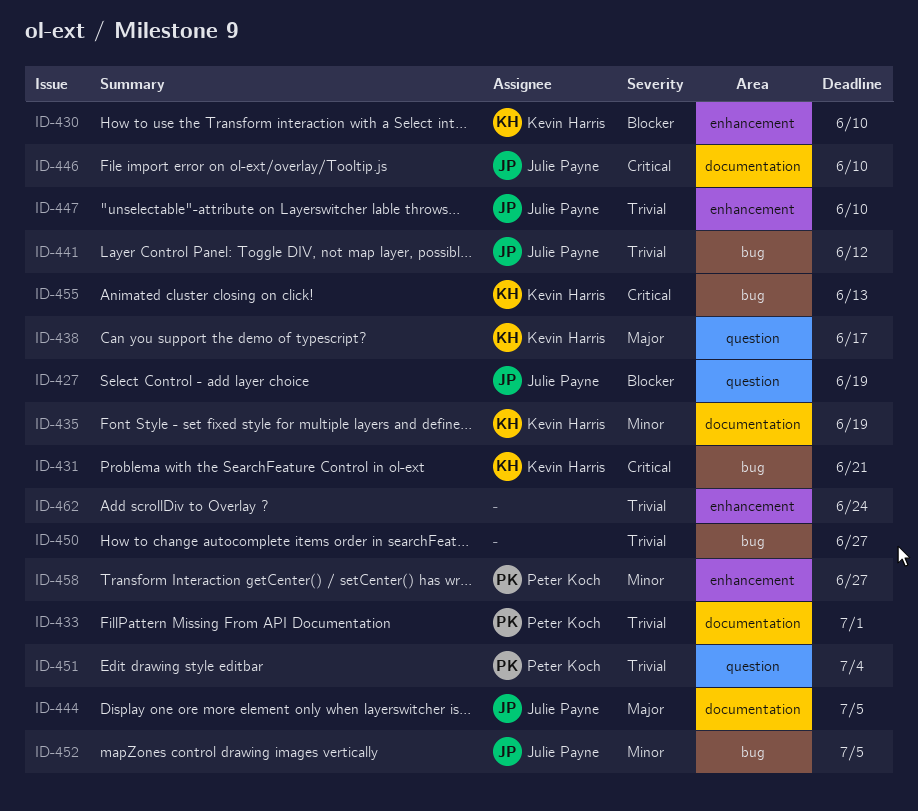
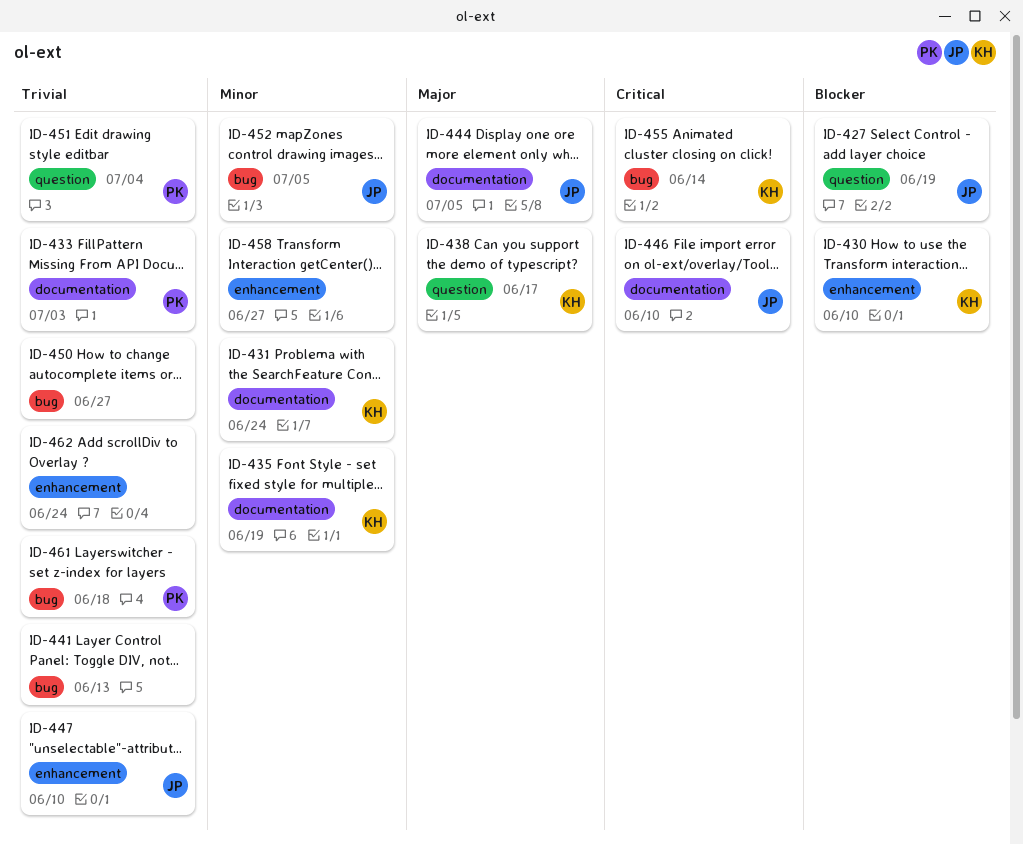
ID-431, priority: Critical -> Minor
ID-431, label: bug -> documentation
ID-431, due: Jun 21 -> Jun 24
ID-433, due: Jul 1 -> Jul 3
ID-441, owner: Julie Payne -> none
ID-441, due: Jun 12 -> Jun 13
ID-455, due: Jun 13 -> Jun 14
ID-458, owner: Peter Koch -> none
ID-461: none -> present

